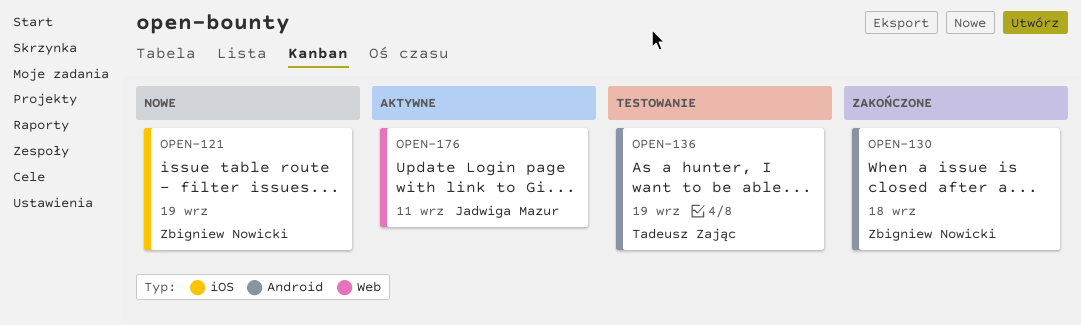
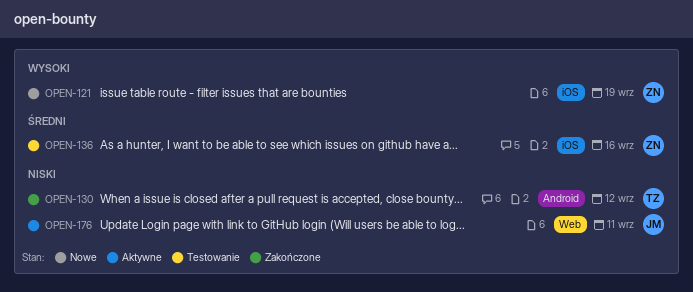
OPEN-130, owner: Zbigniew Nowicki -> Tadeusz Zając
OPEN-130, due: Sep 18 -> Sep 12
OPEN-136, owner: Tadeusz Zając -> Zbigniew Nowicki
OPEN-136, label: Android -> iOS
OPEN-136, due: Sep 19 -> Sep 16

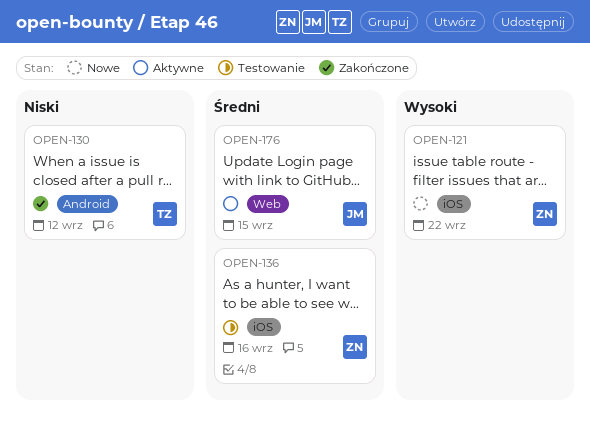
OPEN-121, due: Sep 19 -> Sep 22
OPEN-176, priority: Niski -> Średni
OPEN-176, due: Sep 11 -> Sep 15

